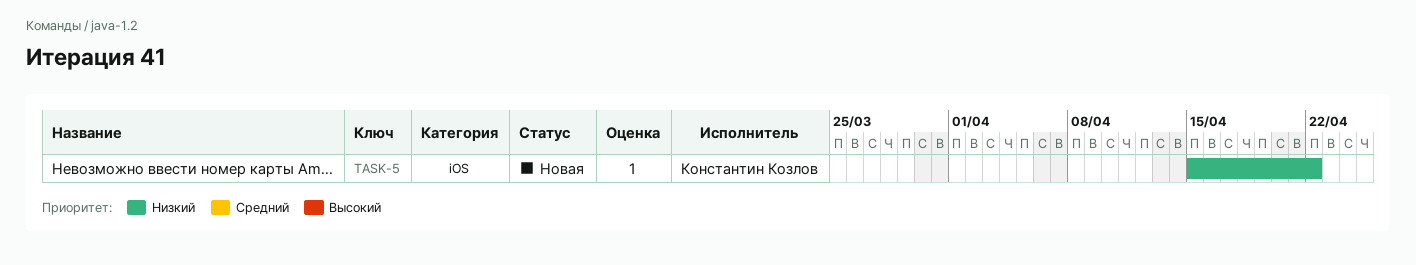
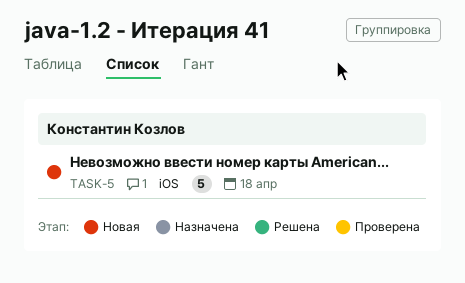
TASK-5, estimate: 1 -> 5
TASK-5, due: Apr 22 -> Apr 18

